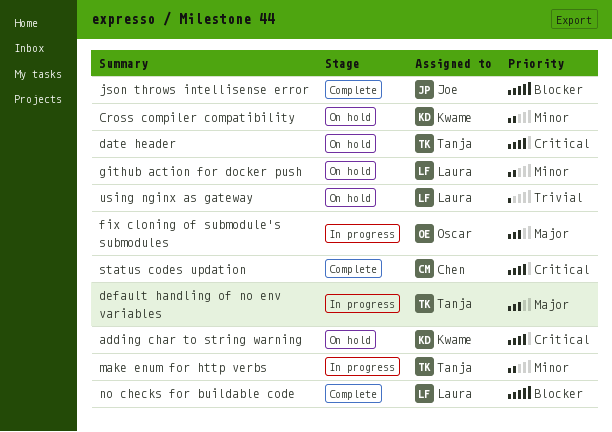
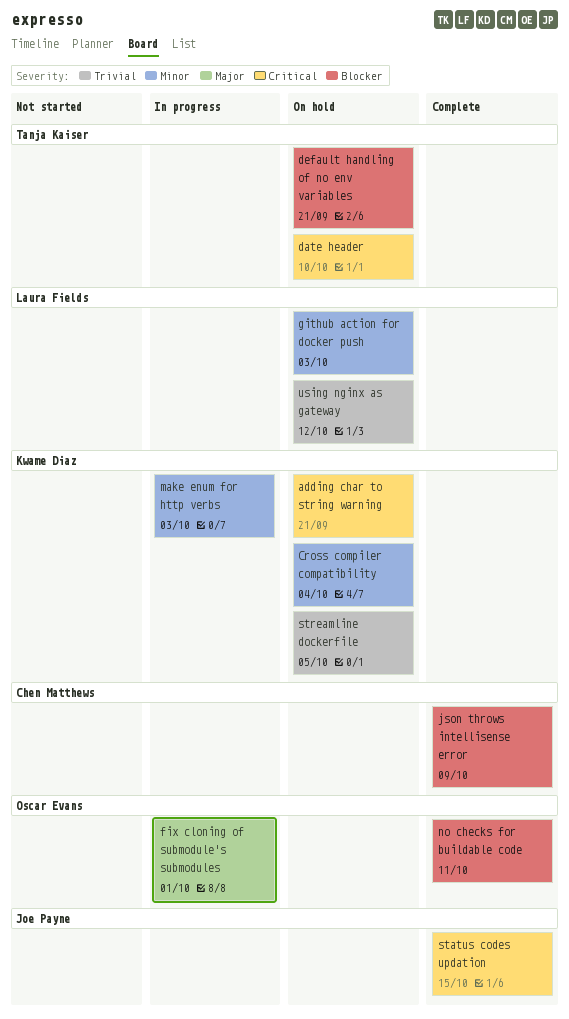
default handling of no env variables, status: In progress -> On hold
default handling of no env variables, priority: Major -> Blocker
json throws intellisense error, owner: Joe Payne -> Chen Matthews
make enum for http verbs, owner: Tanja Kaiser -> Kwame Diaz
no checks for buildable code, owner: Laura Fields -> Oscar Evans
status codes updation, owner: Chen Matthews -> Joe Payne
streamline dockerfile: none -> present

